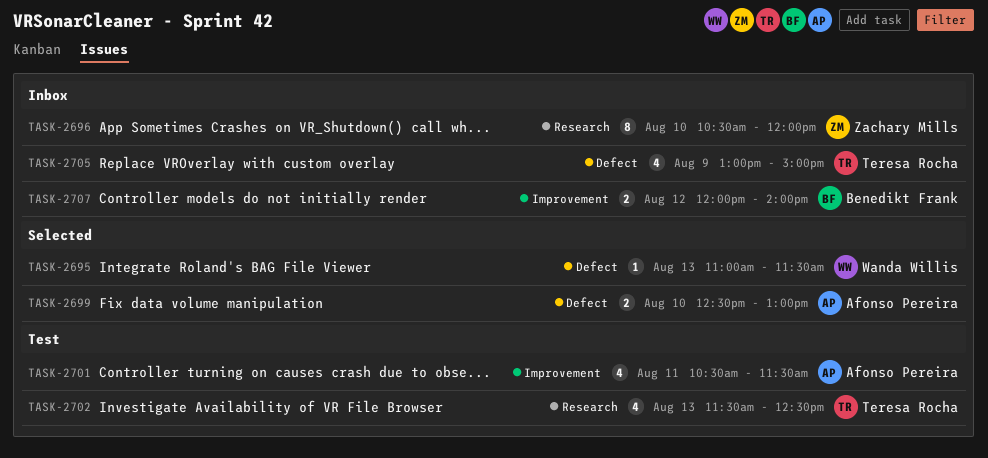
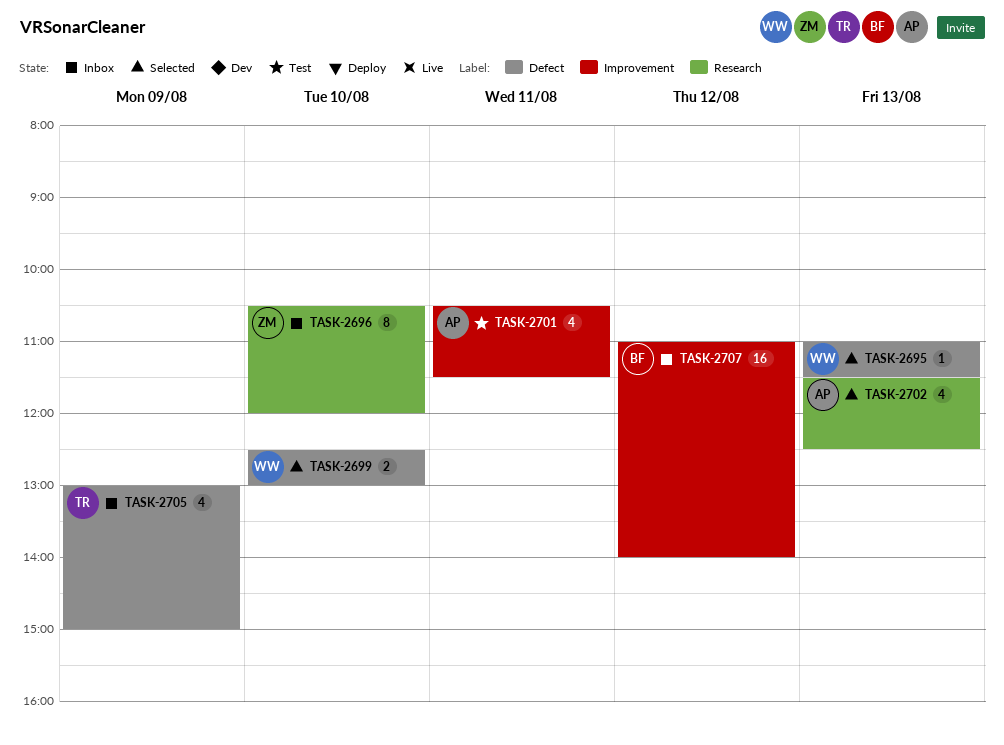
TASK-2699, owner: Afonso Pereira -> Wanda Willis
TASK-2702, status: Test -> Selected
TASK-2702, owner: Teresa Rocha -> Afonso Pereira
TASK-2707, estimate: 2 -> 16
TASK-2707, begins: 12:00 -> 11:00

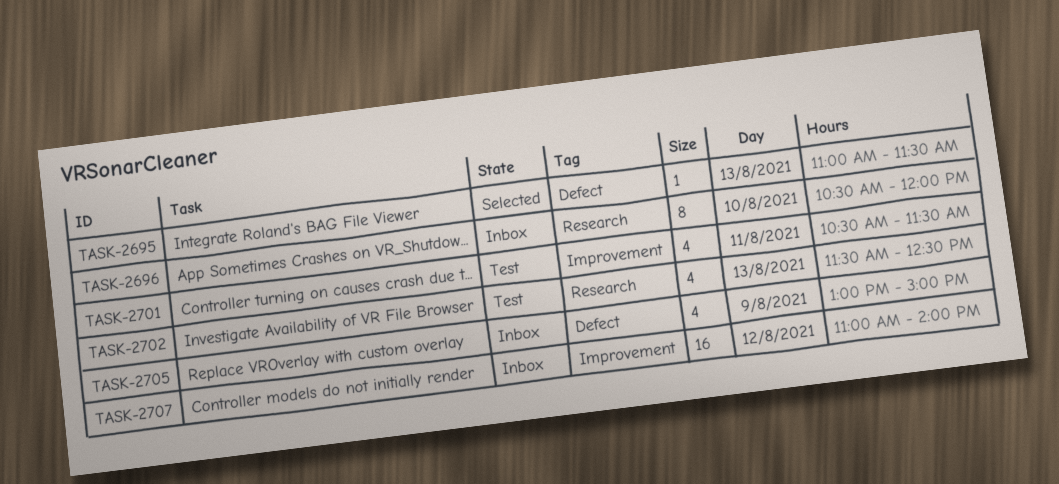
TASK-2699: present -> none
TASK-2702, status: Selected -> Test

